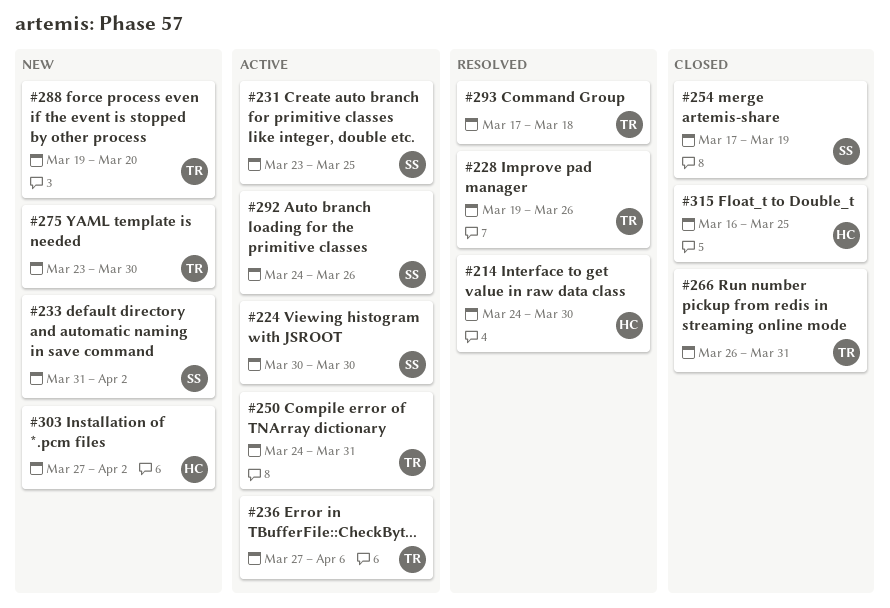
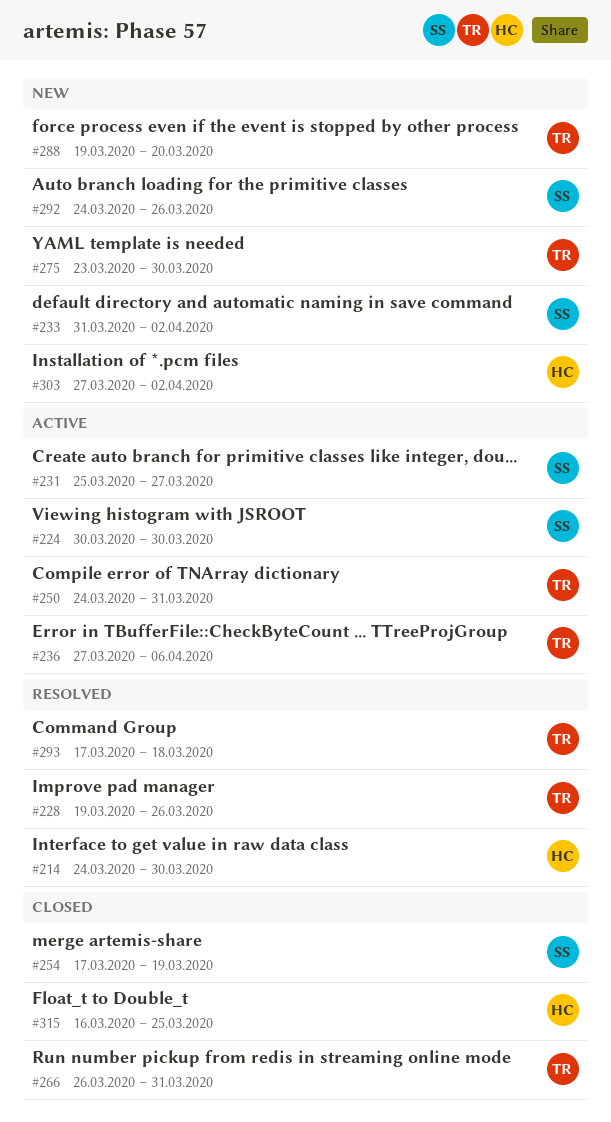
#231, start: Mar 23 -> Mar 25
#231, due: Mar 25 -> Mar 27
#292, status: Active -> New

